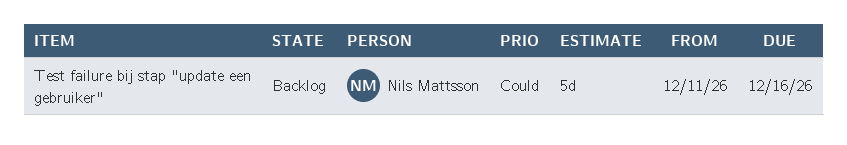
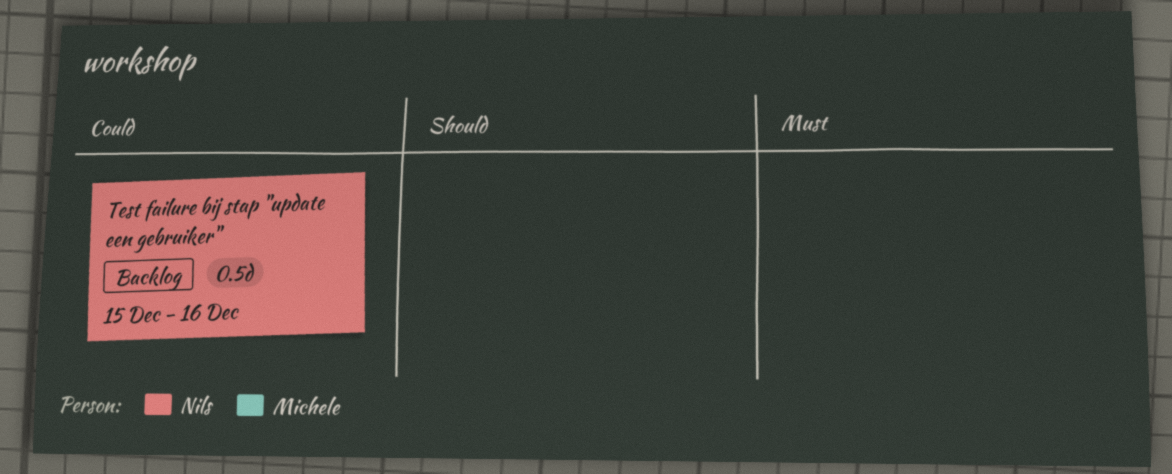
Test failure bij stap "update een gebruiker", estimate: 5d -> 0.5d
Test failure bij stap "update een gebruiker", start: Dec 11 -> Dec 15

